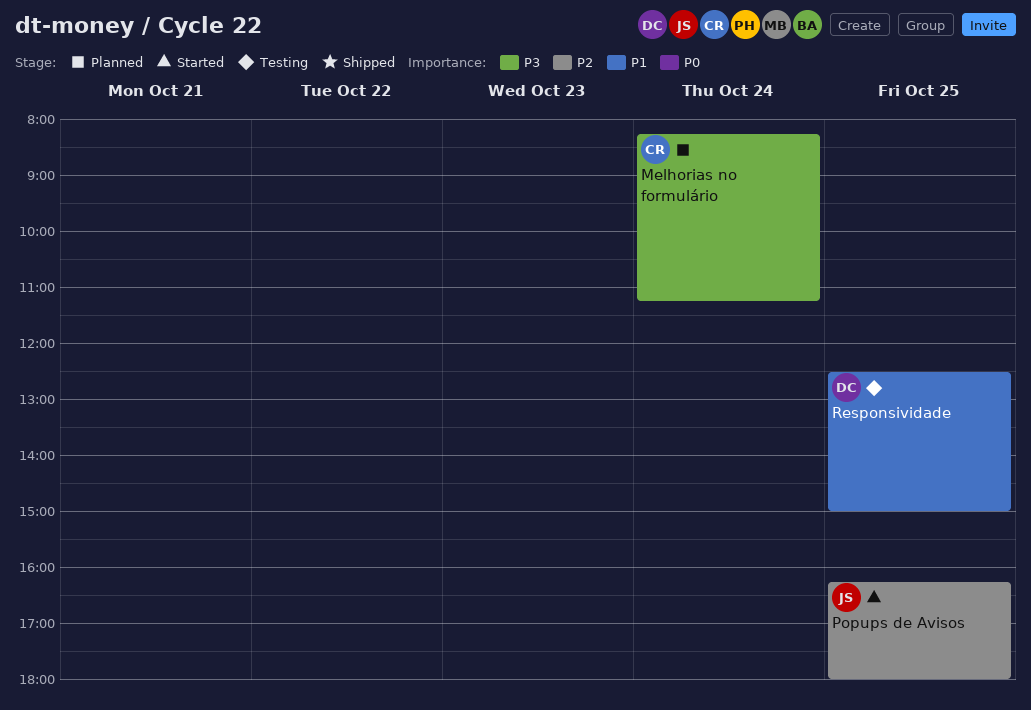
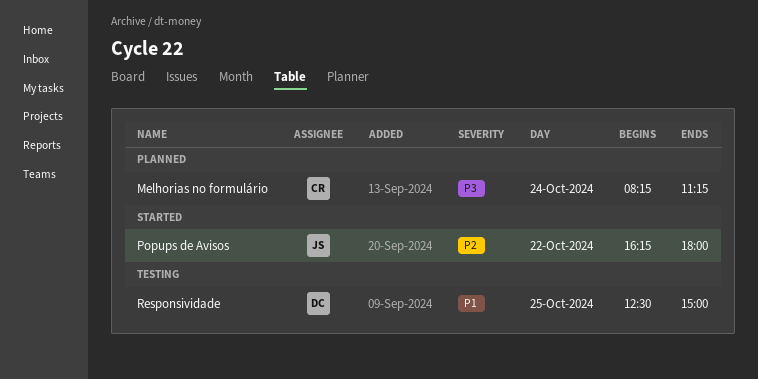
Popups de Avisos, day: Oct 25 -> Oct 22

